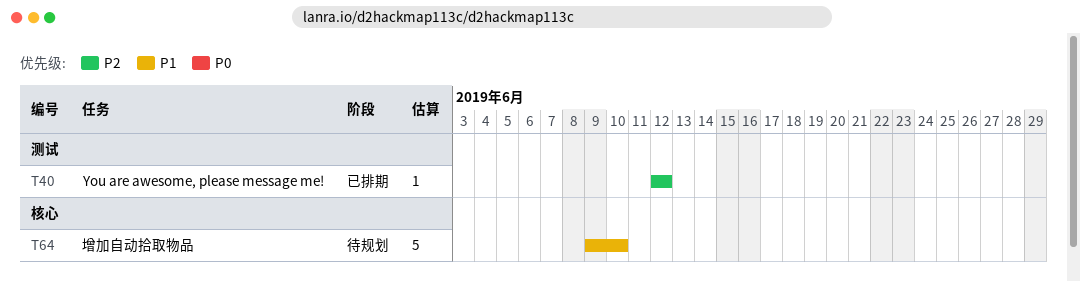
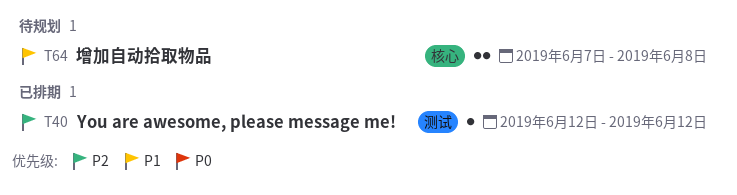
T64, estimate: 5 -> 2
T64, start: Jun 9 -> Jun 7
T64, due: Jun 10 -> Jun 8

